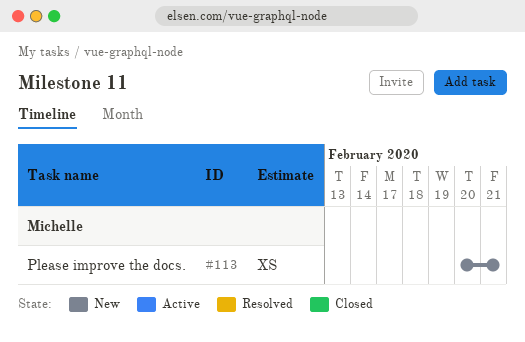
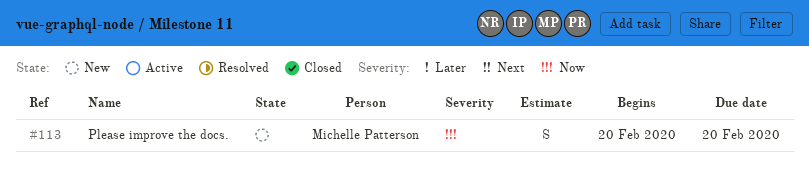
#113, estimate: XS -> S
#113, due: Feb 21 -> Feb 20

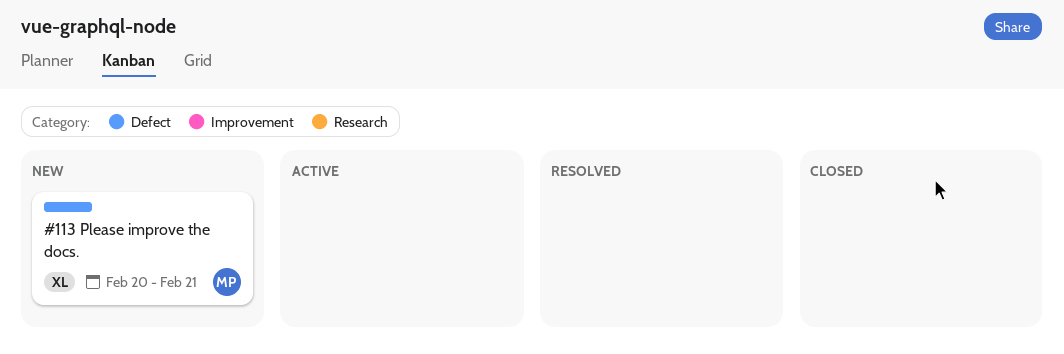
#113, estimate: S -> XL
#113, due: Feb 20 -> Feb 21

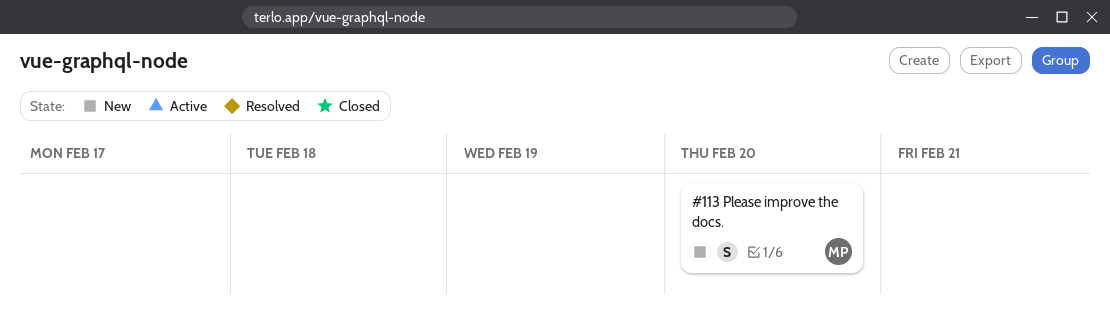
#113, estimate: XL -> S
#113, due: Feb 21 -> Feb 20

